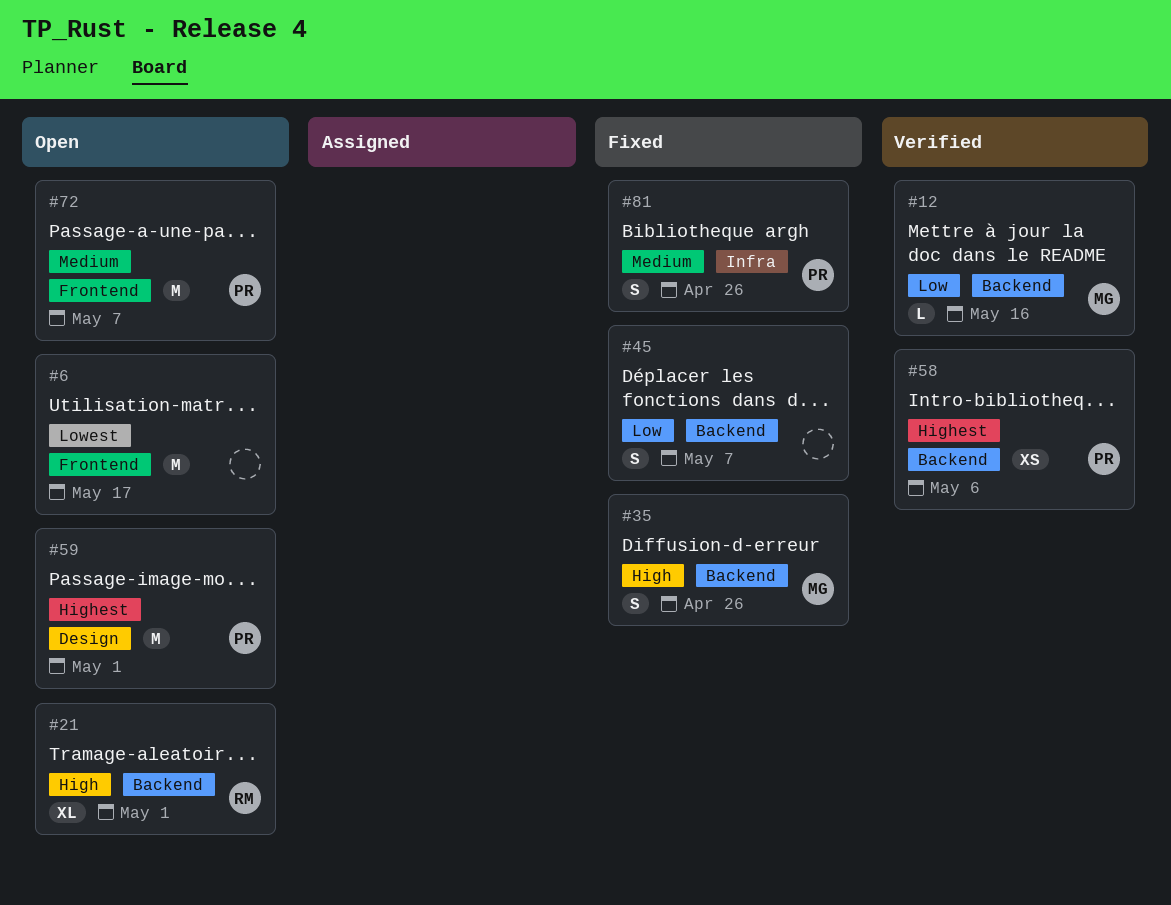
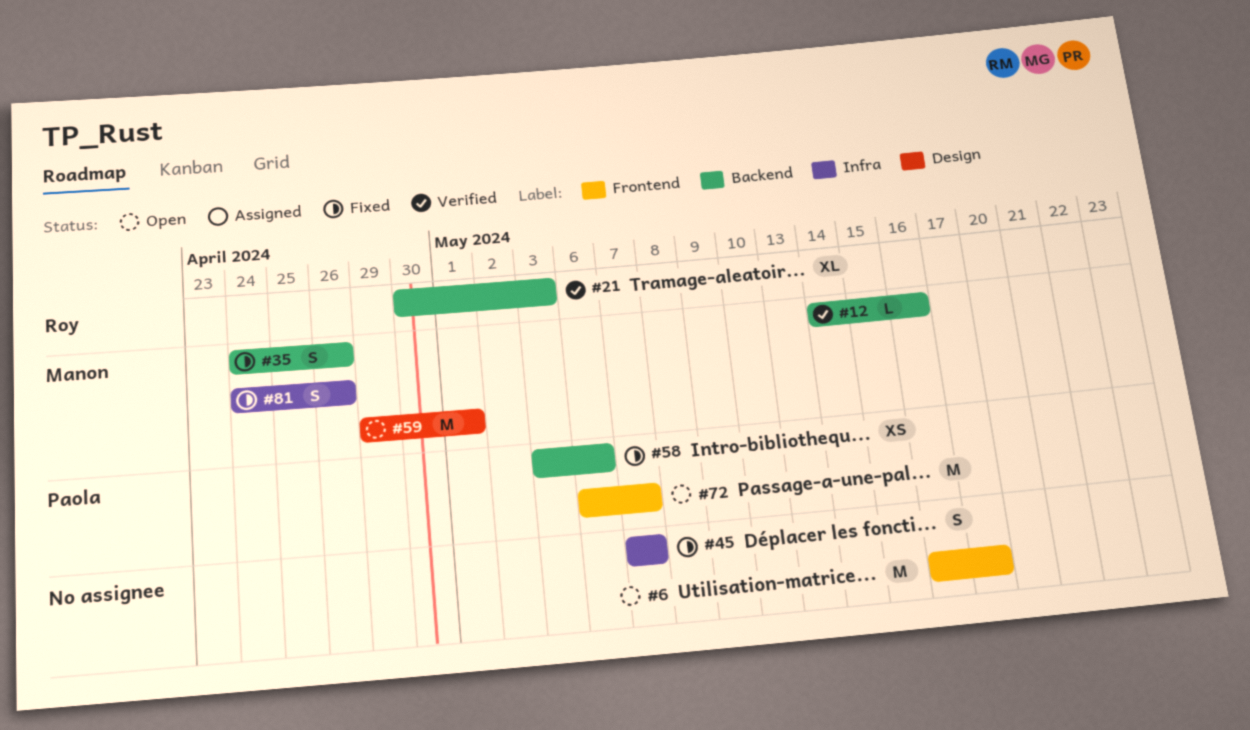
#21, status: Open -> Verified
#21, due: May 1 -> May 3
#45, label: Backend -> Infra
#58, status: Verified -> Fixed
#59, owner: Paola -> Manon
#81, owner: Paola -> Manon

